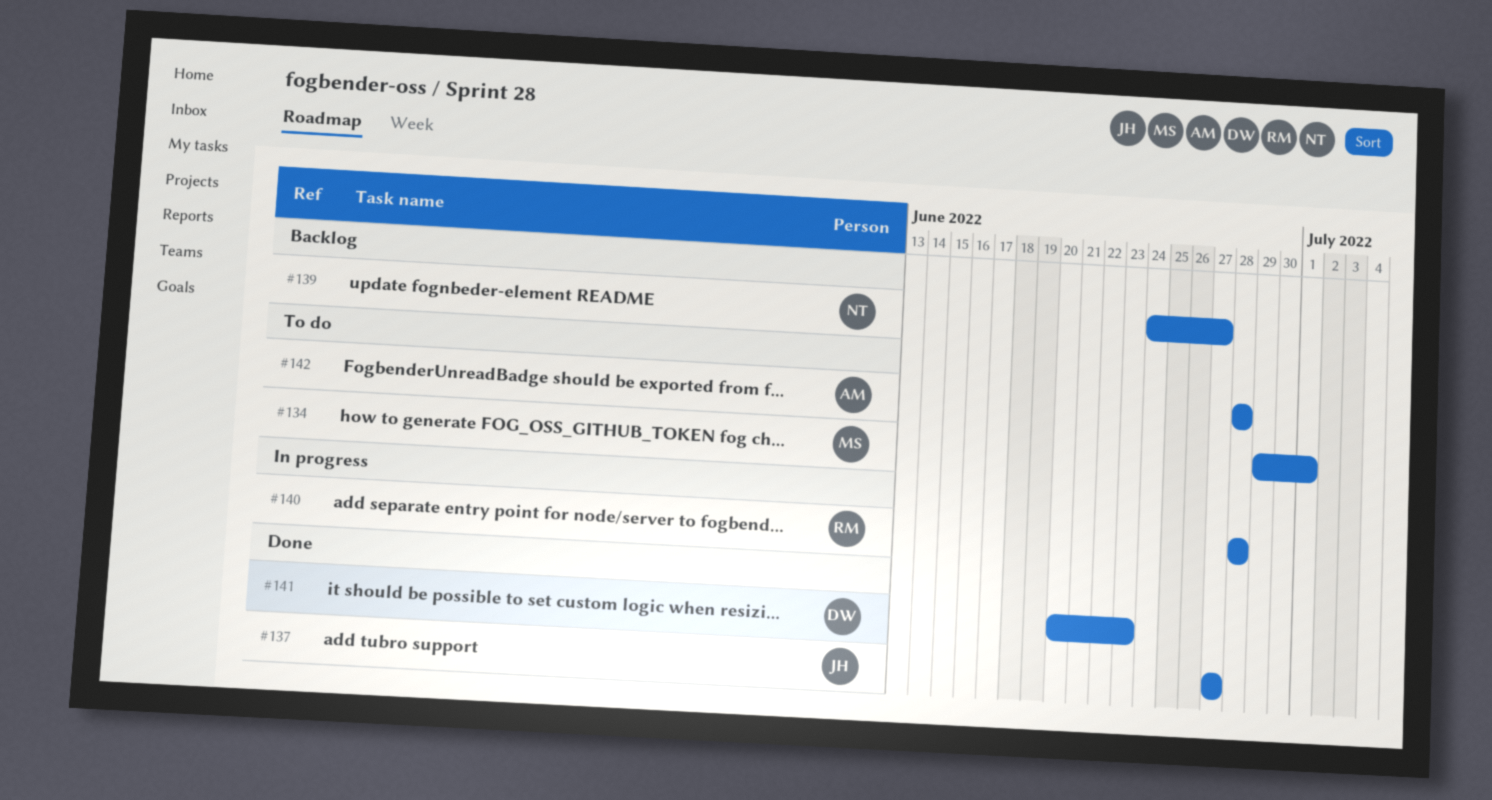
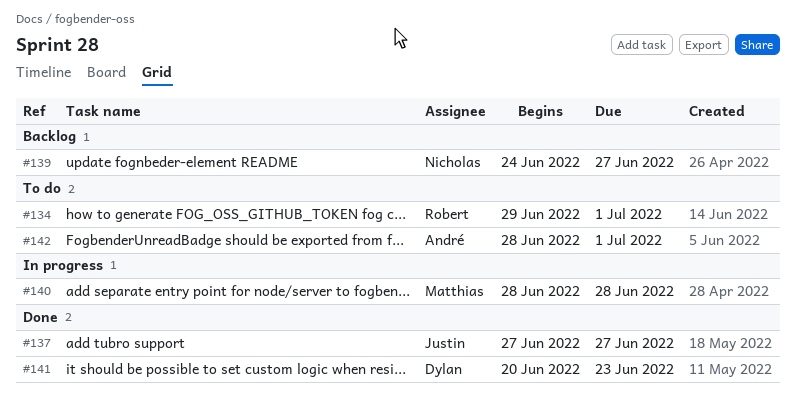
#134, owner: Matthias -> Robert
#140, owner: Robert -> Matthias
#142, due: Jun 28 -> Jul 1

